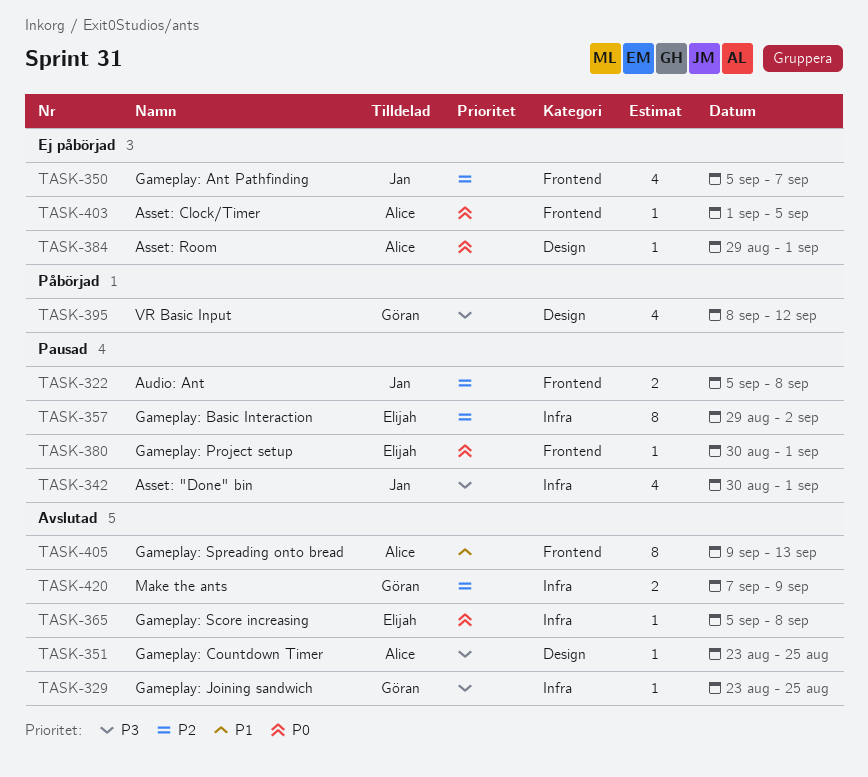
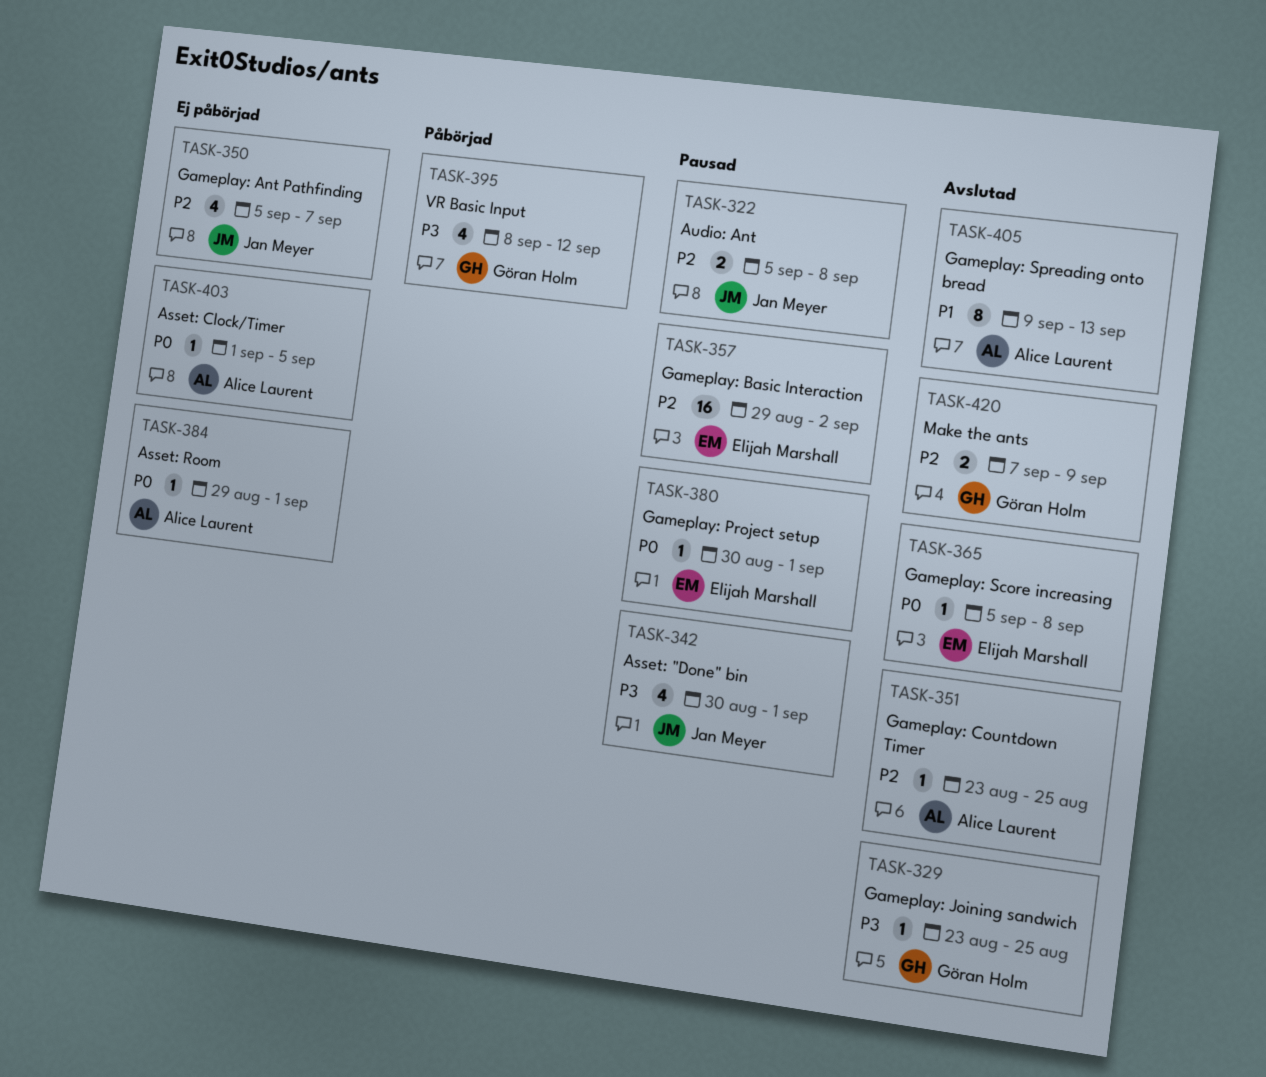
TASK-351, priority: P3 -> P2
TASK-357, estimate: 8 -> 16

